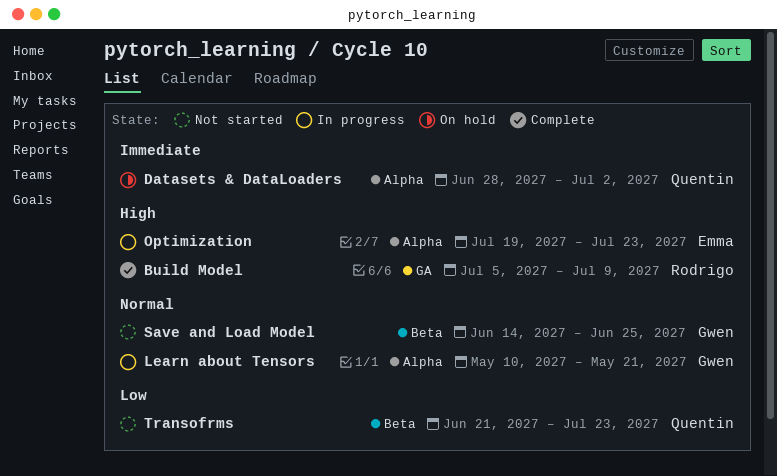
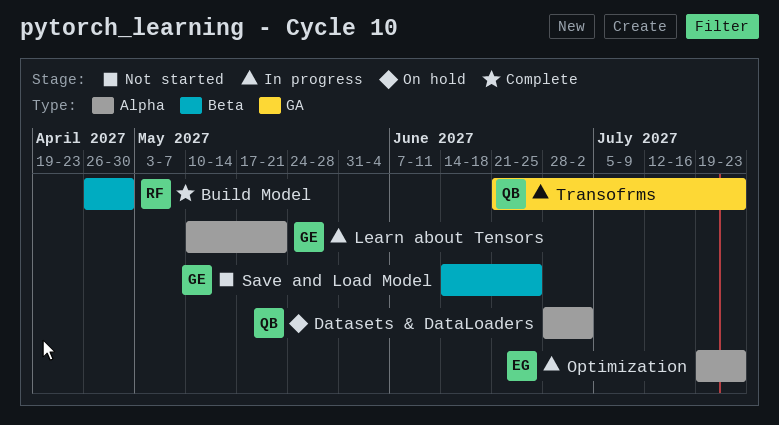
Build Model, label: GA -> Beta
Build Model, start: Jul 5 -> Apr 26
Build Model, due: Jul 9 -> Apr 30
Transofrms, status: Not started -> In progress
Transofrms, label: Beta -> GA

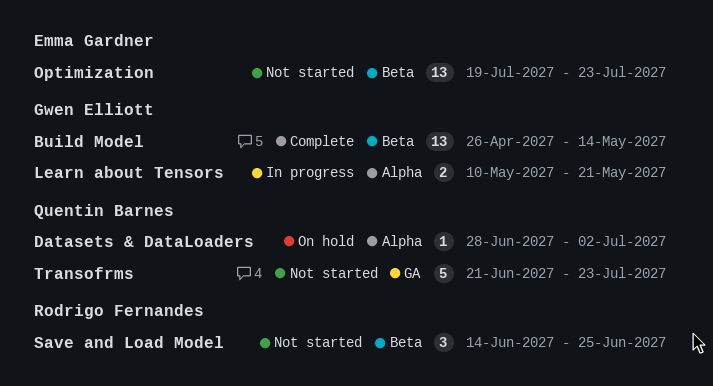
Build Model, owner: Rodrigo Fernandes -> Gwen Elliott
Build Model, due: Apr 30 -> May 14
Optimization, status: In progress -> Not started
Optimization, label: Alpha -> Beta
Save and Load Model, owner: Gwen Elliott -> Rodrigo Fernandes
Transofrms, status: In progress -> Not started

